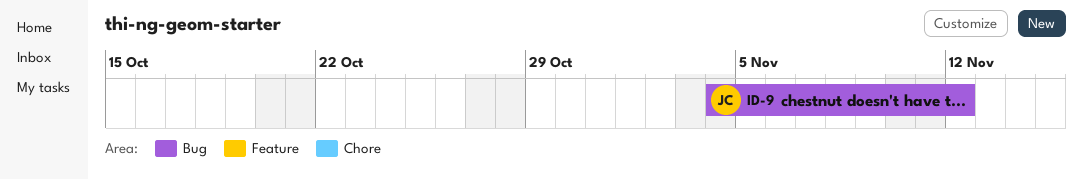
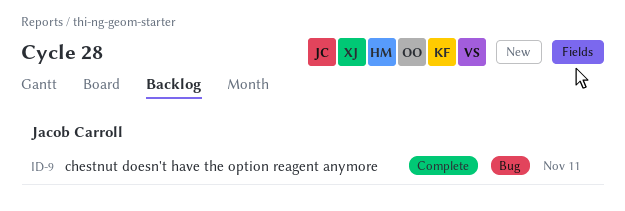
ID-9, due: Nov 12 -> Nov 11

